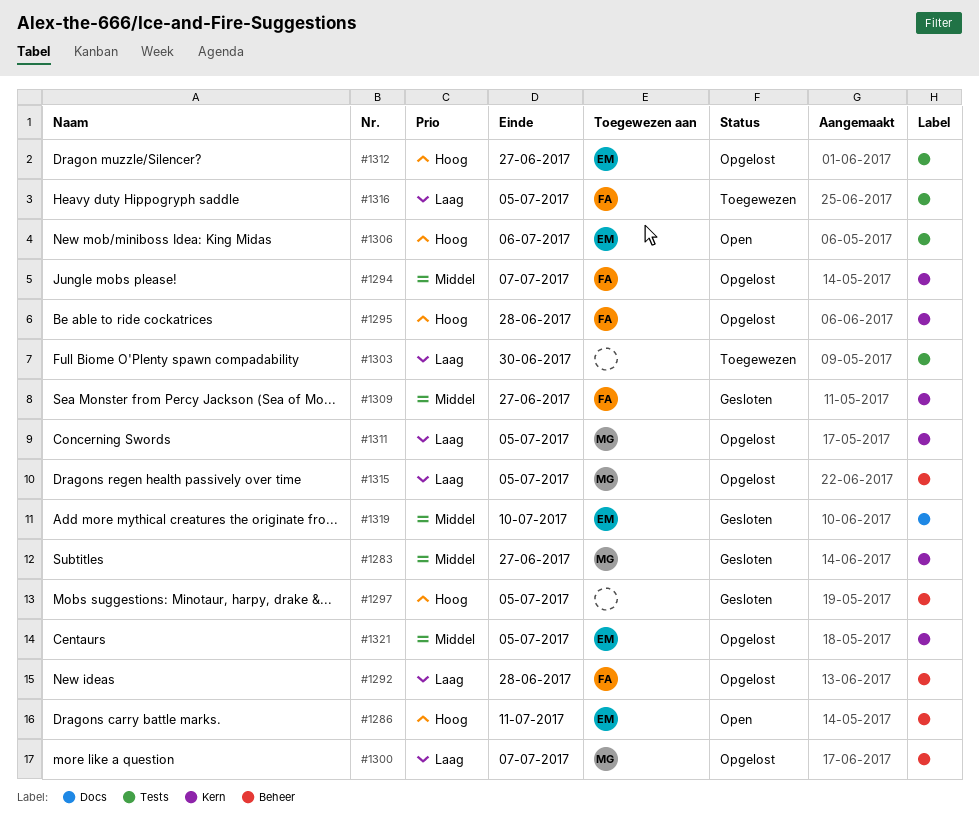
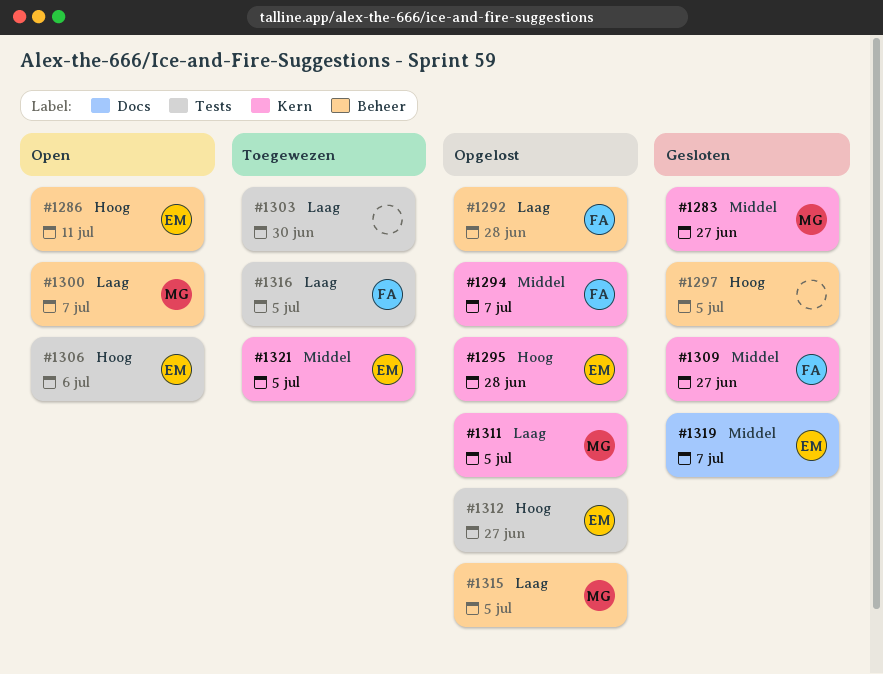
#1295, owner: FA -> EM
#1300, status: Opgelost -> Open
#1319, due: Jul 10 -> Jul 7
#1321, status: Opgelost -> Toegewezen

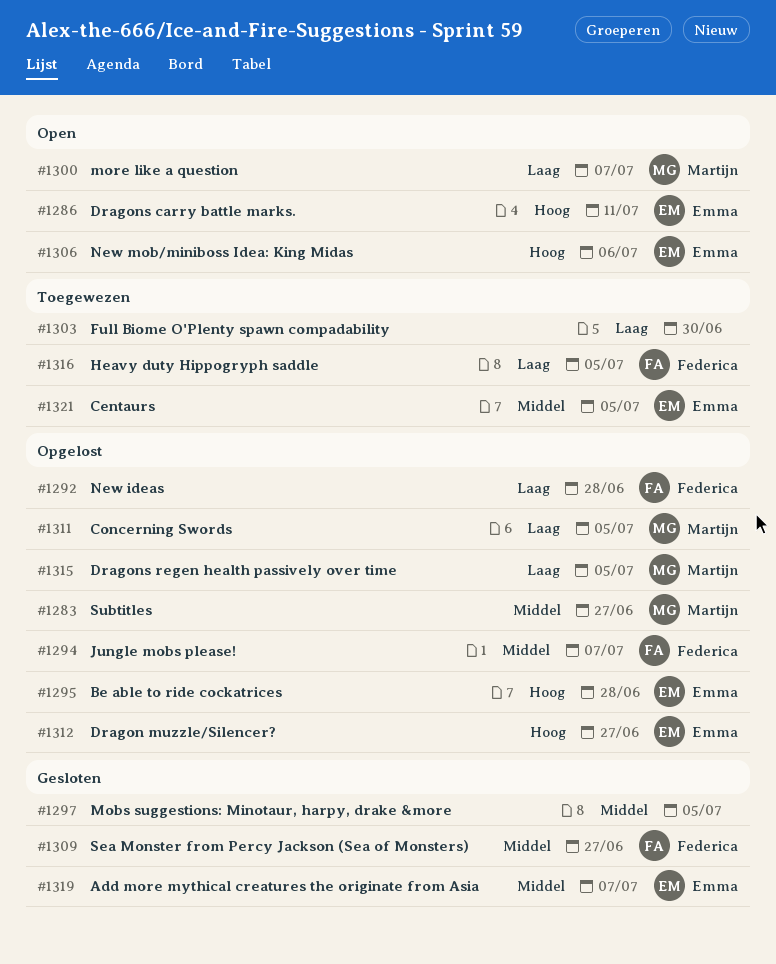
#1283, status: Gesloten -> Opgelost
#1297, priority: Hoog -> Middel

